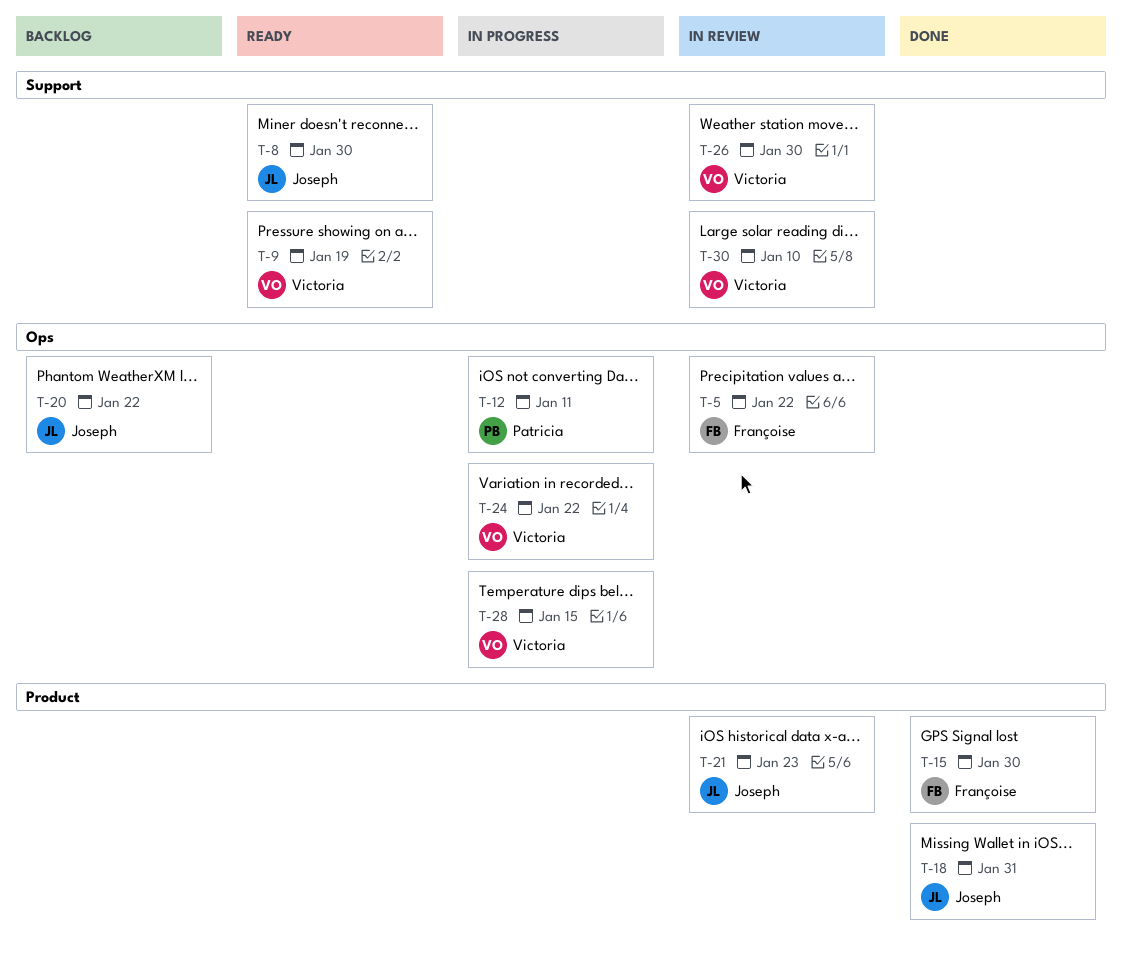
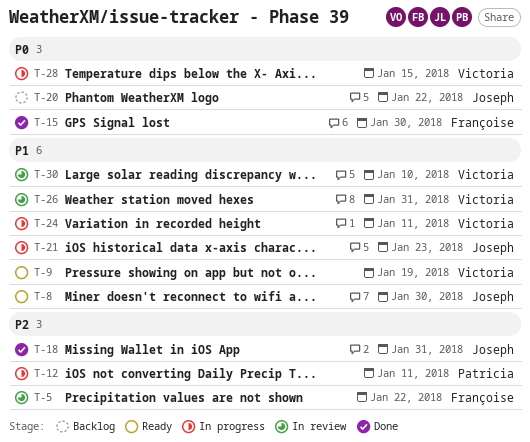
T-21, status: In review -> In progress
T-24, due: Jan 22 -> Jan 11
T-26, due: Jan 30 -> Jan 31

